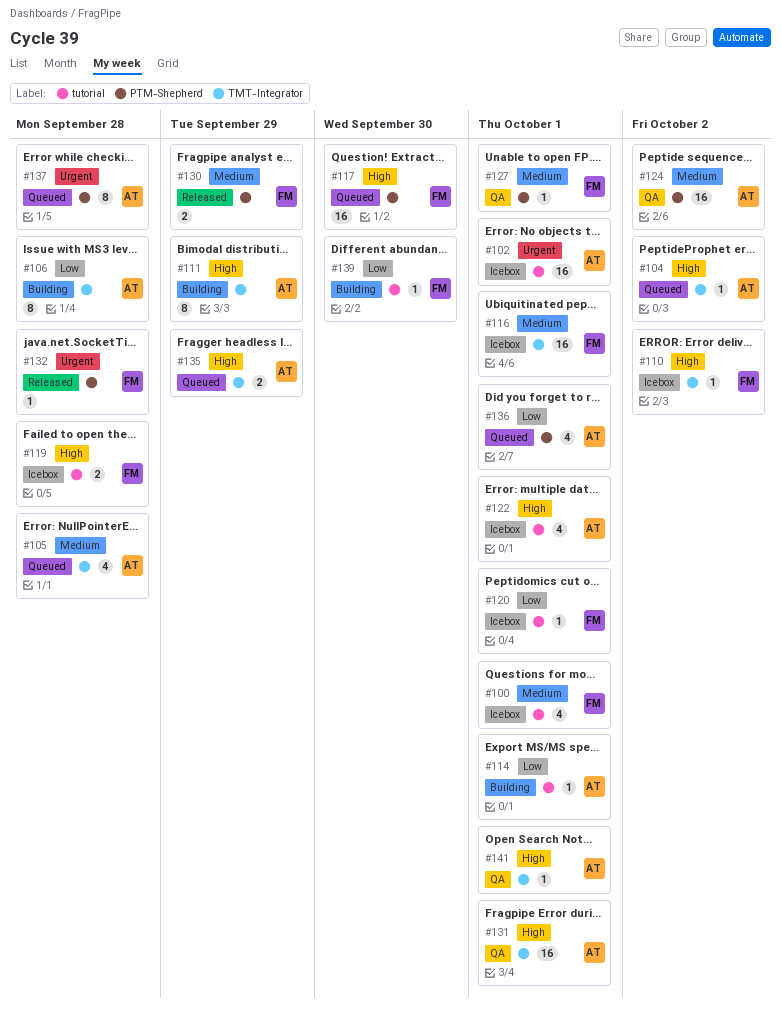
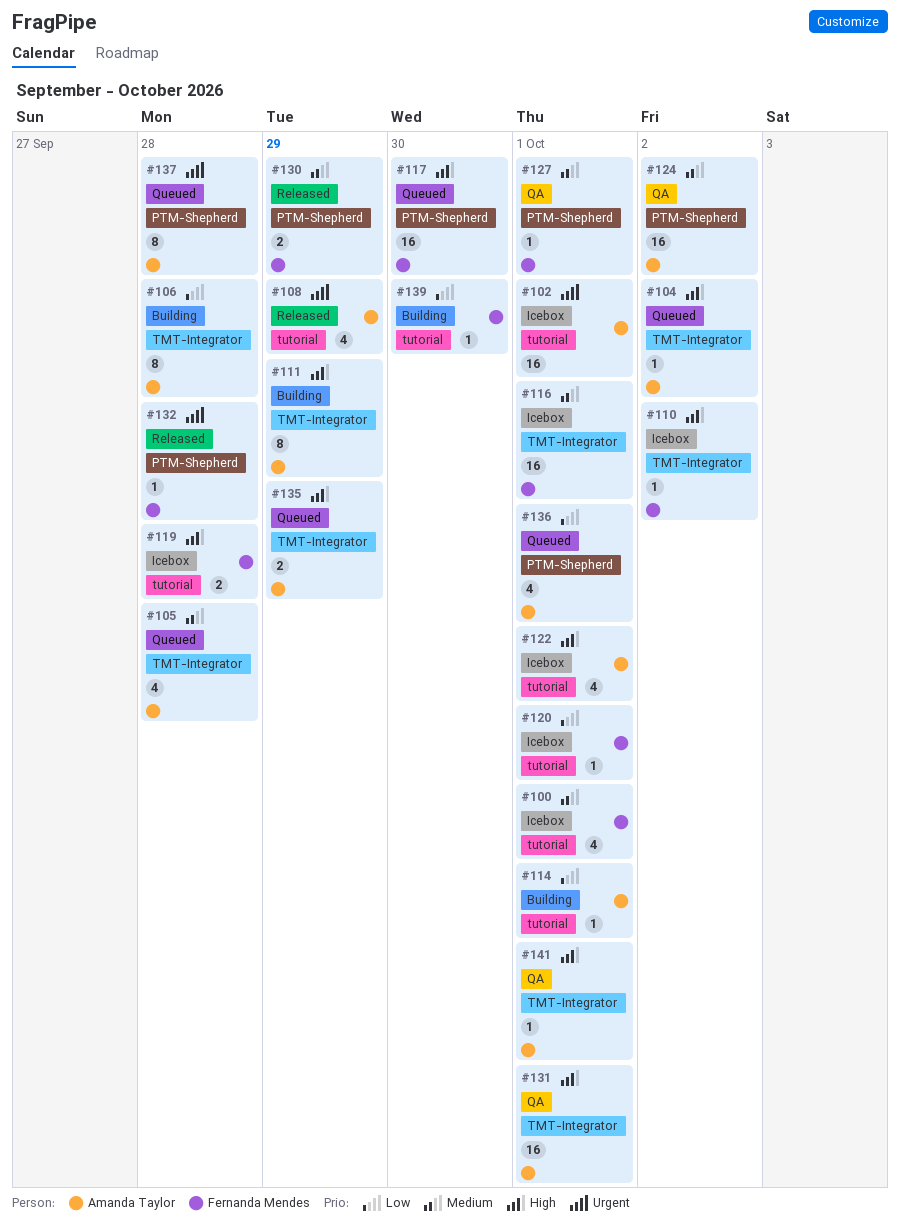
#108: none -> present

